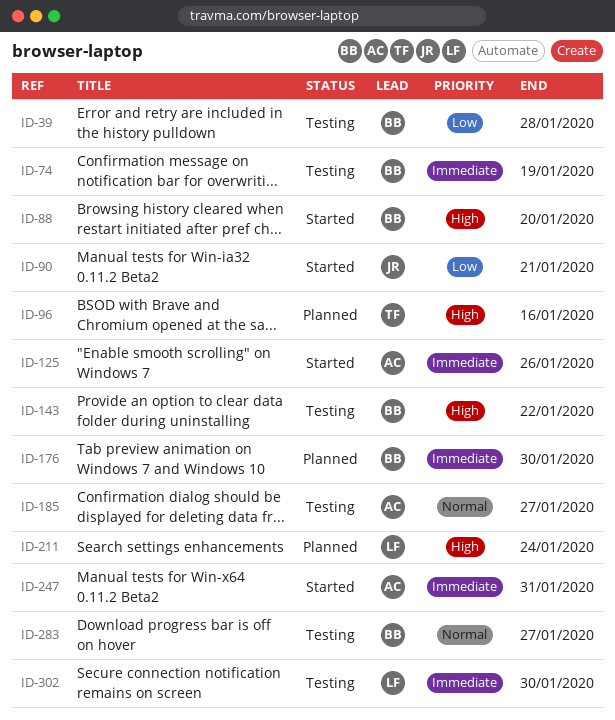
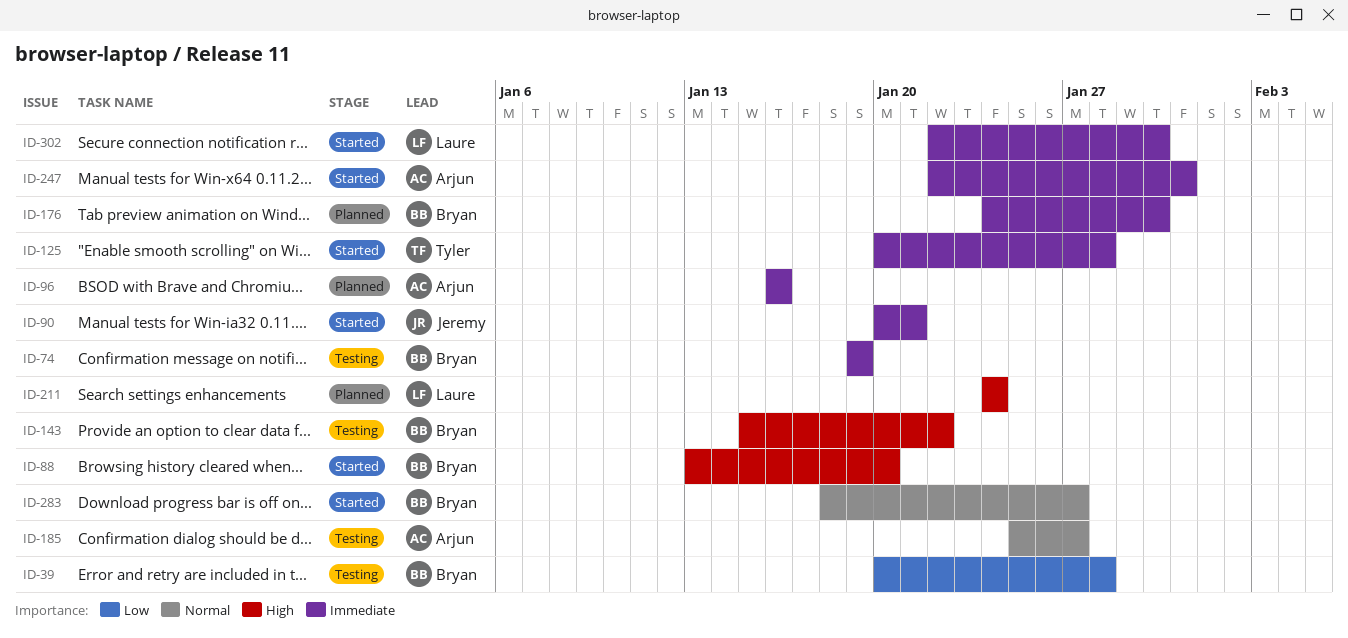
ID-90, priority: Low -> Immediate
ID-96, owner: Tyler -> Arjun
ID-96, priority: High -> Immediate
ID-125, owner: Arjun -> Tyler
ID-125, due: Jan 26 -> Jan 28
ID-283, status: Testing -> Started
ID-302, status: Testing -> Started

